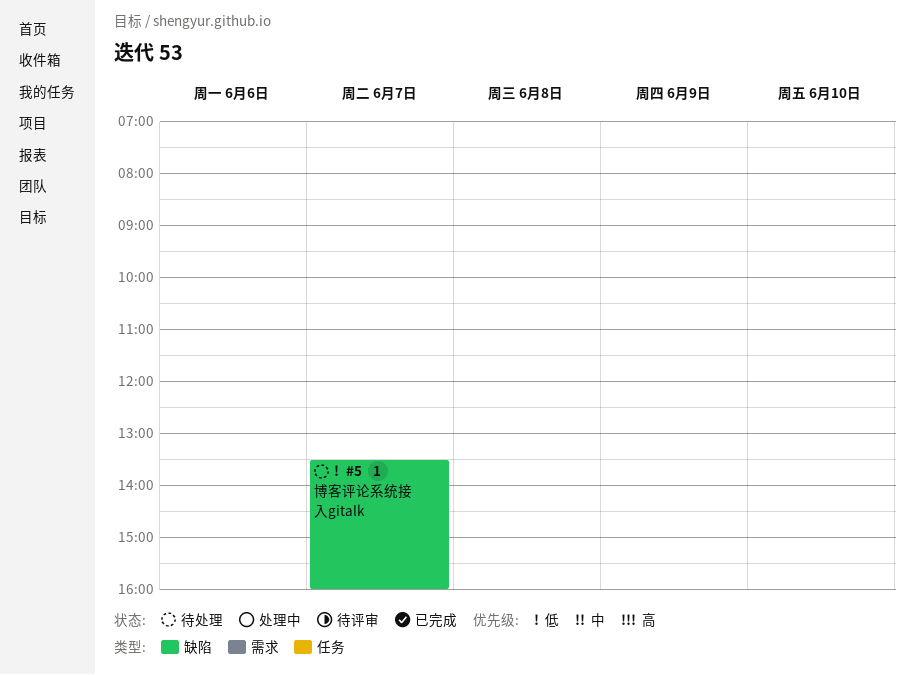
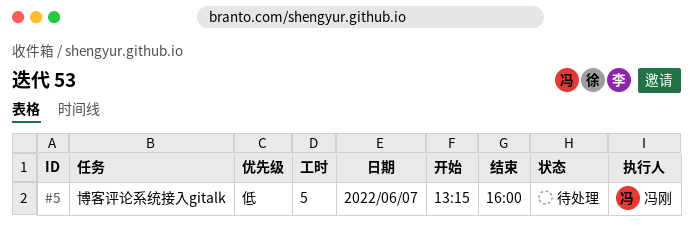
#5, estimate: 1 -> 5
#5, begins: 13:30 -> 13:15

